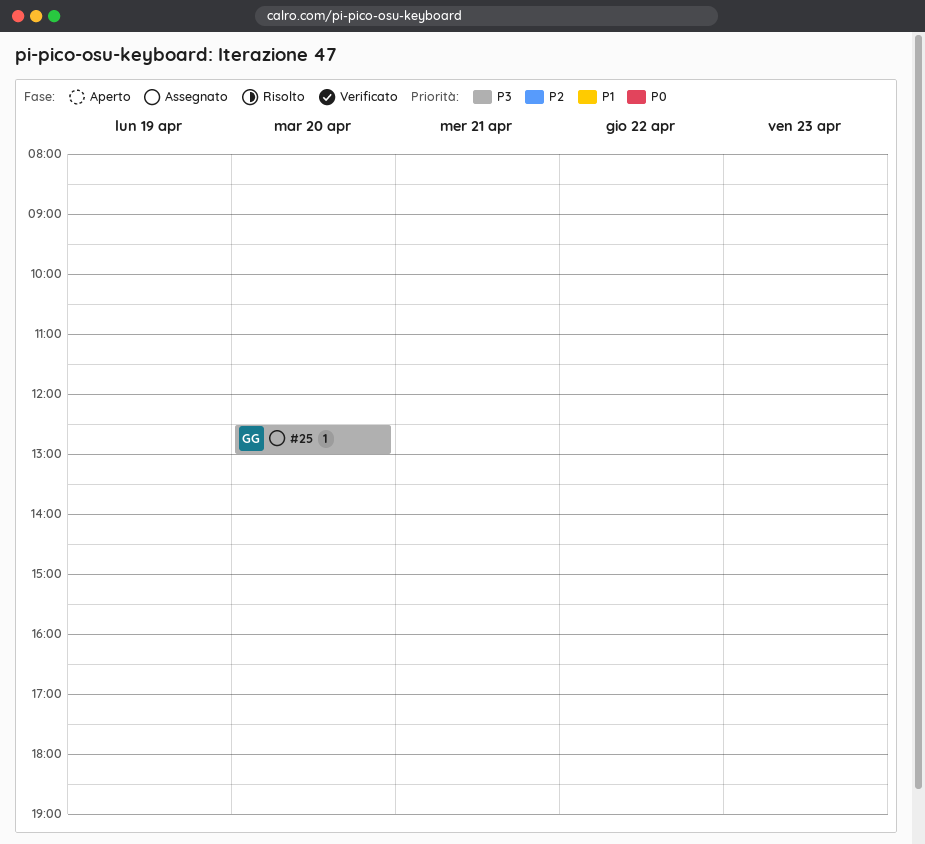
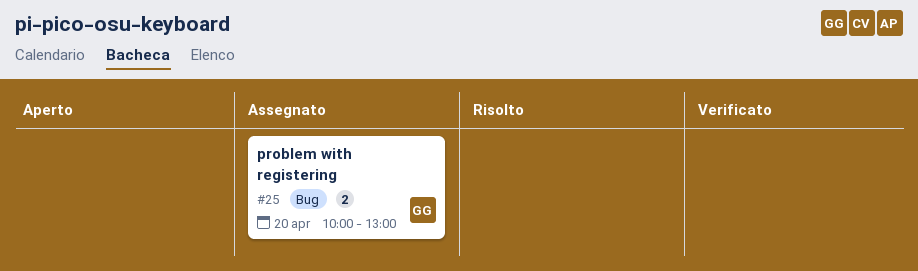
#25, estimate: 1 -> 2
#25, begins: 12:30 -> 10:00

